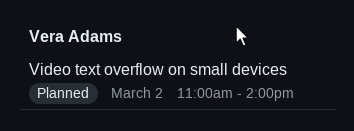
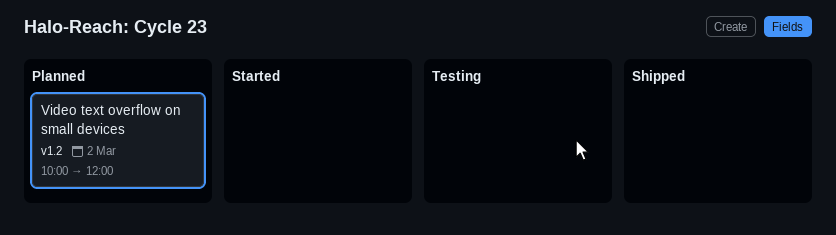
Video text overflow on small devices, begins: 11:00 -> 10:00
Video text overflow on small devices, ends: 14:00 -> 12:00

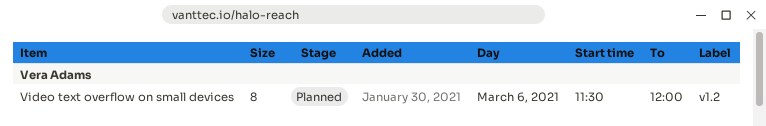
Video text overflow on small devices, day: Mar 2 -> Mar 6
Video text overflow on small devices, begins: 10:00 -> 11:30

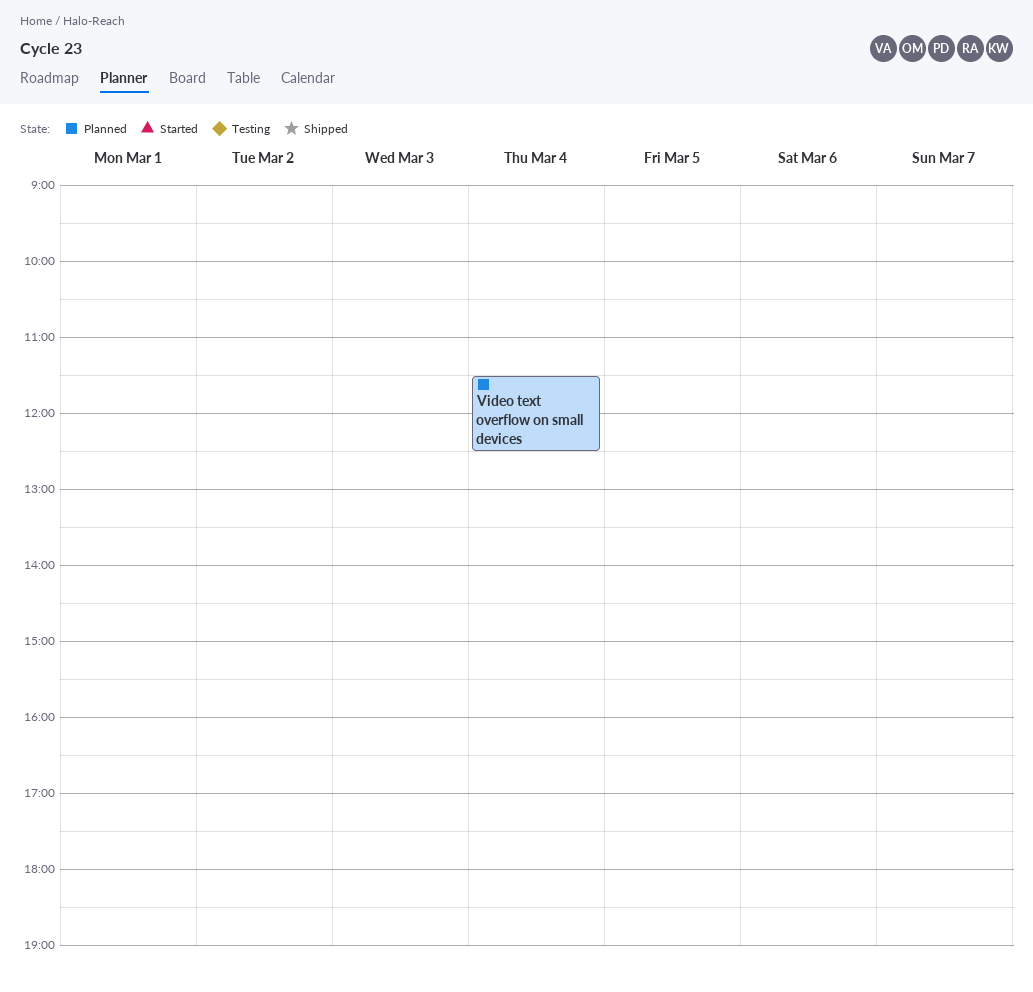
Video text overflow on small devices, day: Mar 6 -> Mar 4
Video text overflow on small devices, ends: 12:00 -> 12:30

